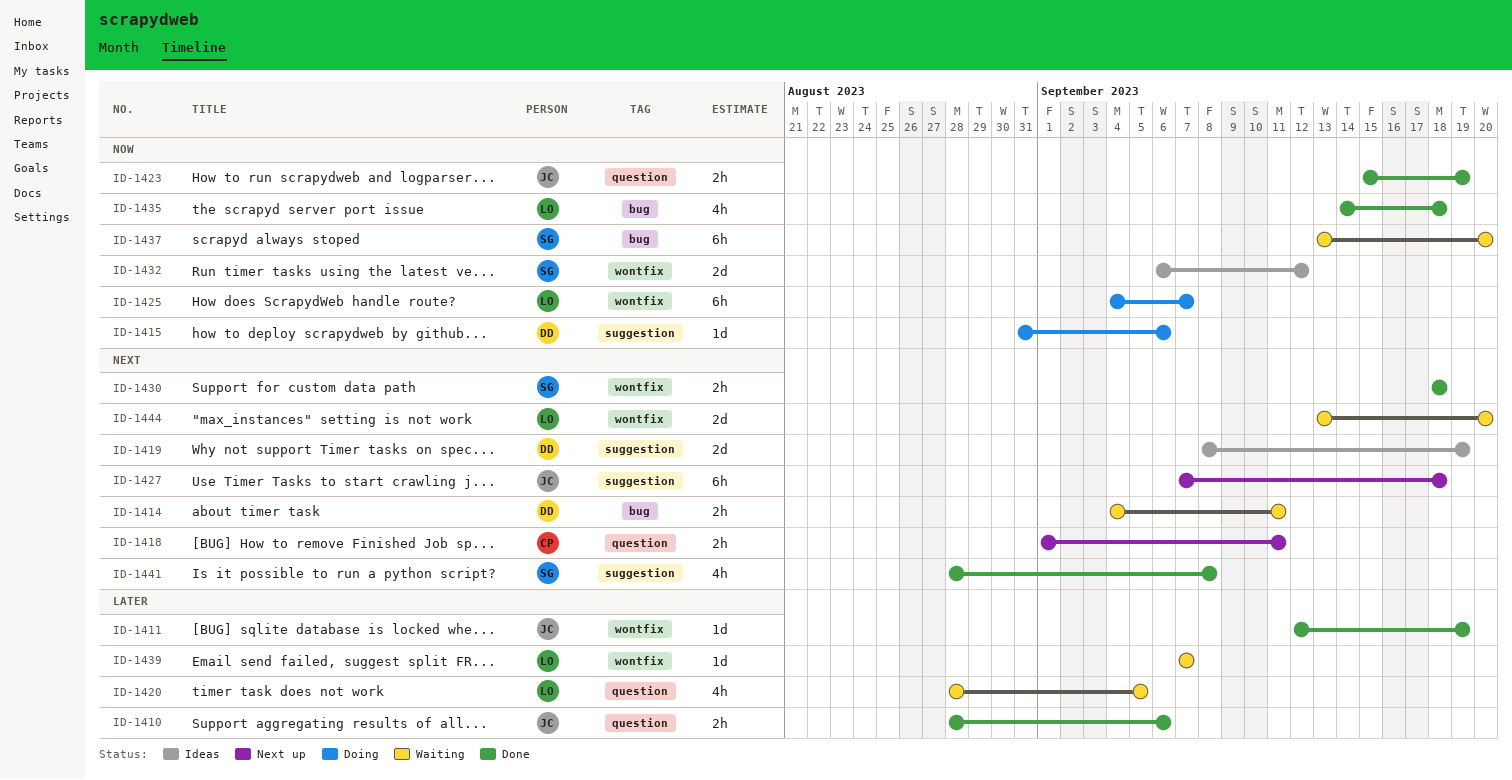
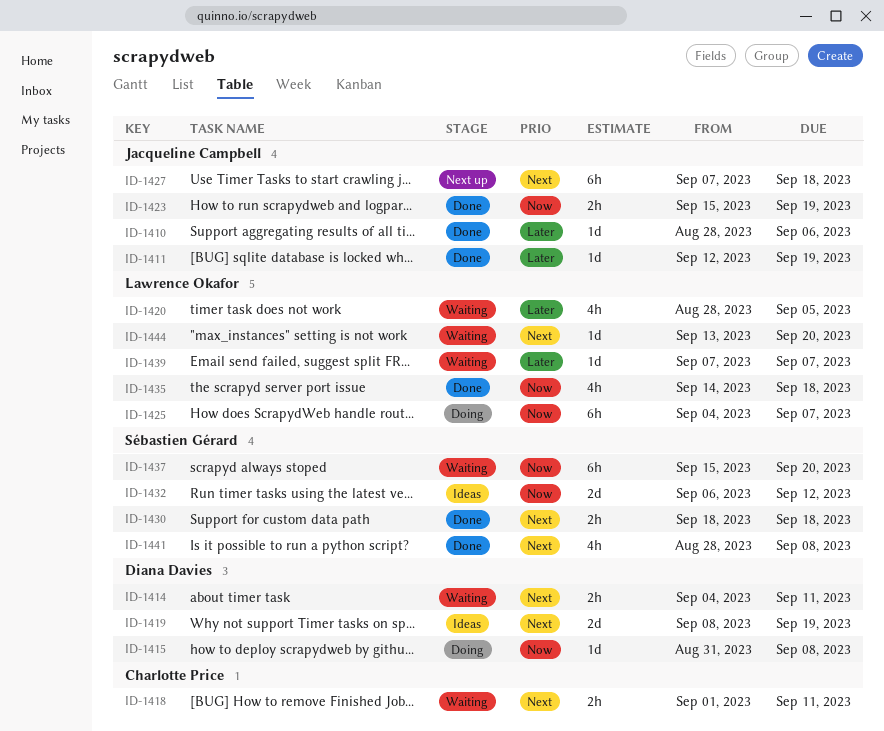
ID-1410, estimate: 2h -> 1d
ID-1415, due: Sep 6 -> Sep 8
ID-1418, status: Next up -> Waiting
ID-1437, start: Sep 13 -> Sep 15
ID-1444, estimate: 2d -> 1d

